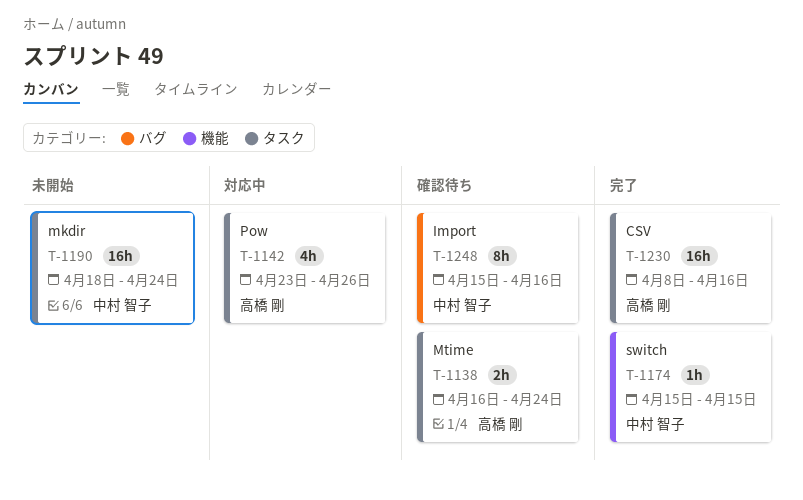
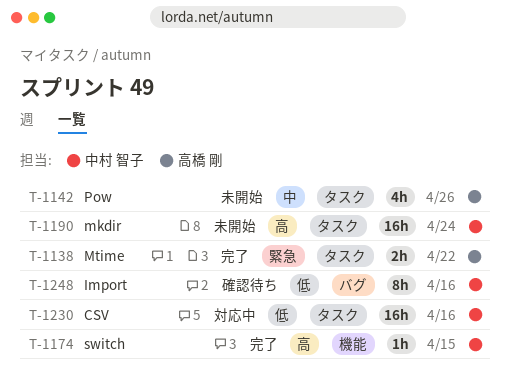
T-1138, status: 確認待ち -> 完了
T-1138, due: Apr 24 -> Apr 22
T-1142, status: 対応中 -> 未開始
T-1230, status: 完了 -> 対応中
T-1230, owner: 高橋 剛 -> 中村 智子

